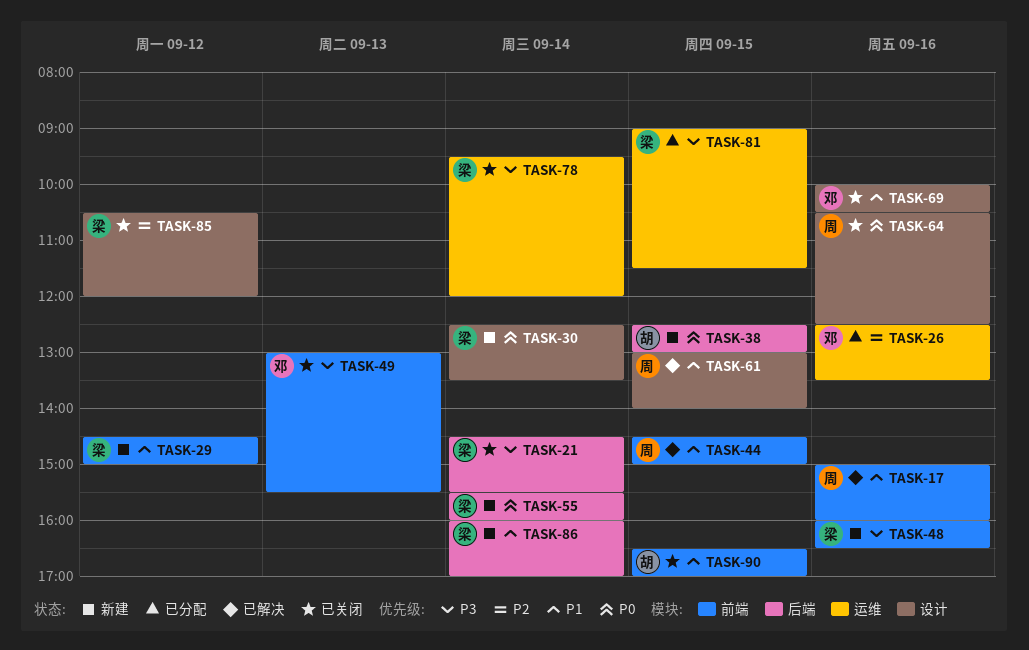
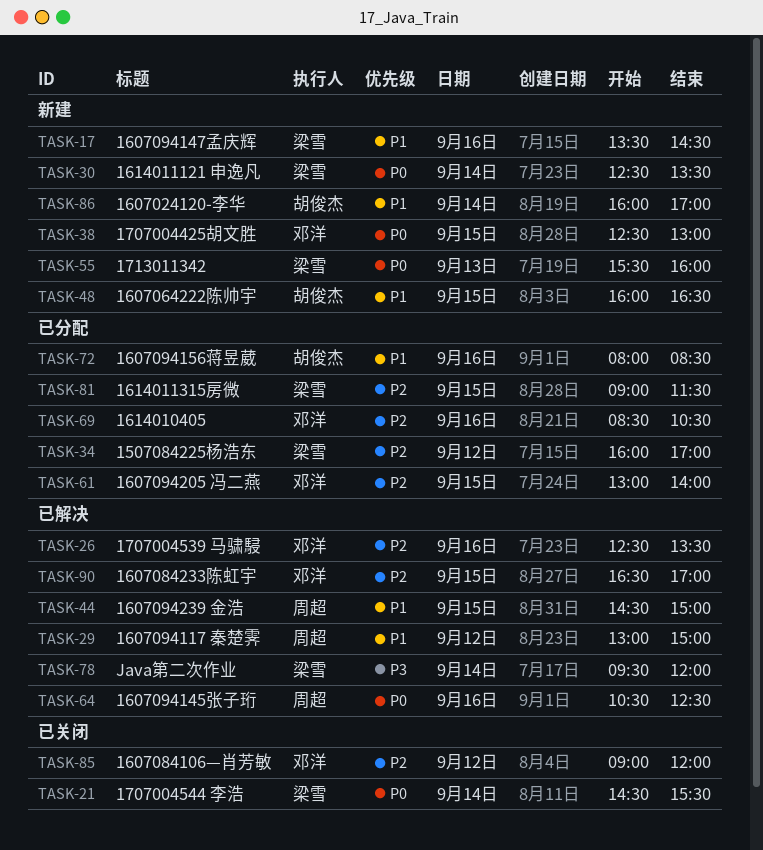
TASK-17, status: 已解决 -> 新建
TASK-17, owner: 周超 -> 梁雪
TASK-17, begins: 15:00 -> 13:30
TASK-17, ends: 16:00 -> 14:30
TASK-21, priority: P3 -> P0
TASK-26, status: 已分配 -> 已解决
TASK-29, status: 新建 -> 已解决
TASK-29, owner: 梁雪 -> 周超
TASK-29, begins: 14:30 -> 13:00
TASK-34: none -> present
TASK-38, owner: 胡俊杰 -> 邓洋
TASK-48, owner: 梁雪 -> 胡俊杰
TASK-48, priority: P3 -> P1
TASK-48, day: Sep 16 -> Sep 15
TASK-49: present -> none
TASK-55, day: Sep 14 -> Sep 13
TASK-61, status: 已解决 -> 已分配
TASK-61, owner: 周超 -> 邓洋
TASK-61, priority: P1 -> P2
TASK-64, status: 已关闭 -> 已解决
TASK-69, status: 已关闭 -> 已分配
TASK-69, priority: P1 -> P2
TASK-69, begins: 10:00 -> 08:30
TASK-72: none -> present
TASK-78, status: 已关闭 -> 已解决
TASK-81, priority: P3 -> P2
TASK-85, owner: 梁雪 -> 邓洋
TASK-85, begins: 10:30 -> 09:00
TASK-86, owner: 梁雪 -> 胡俊杰
TASK-90, status: 已关闭 -> 已解决
TASK-90, owner: 胡俊杰 -> 邓洋
TASK-90, priority: P1 -> P2

